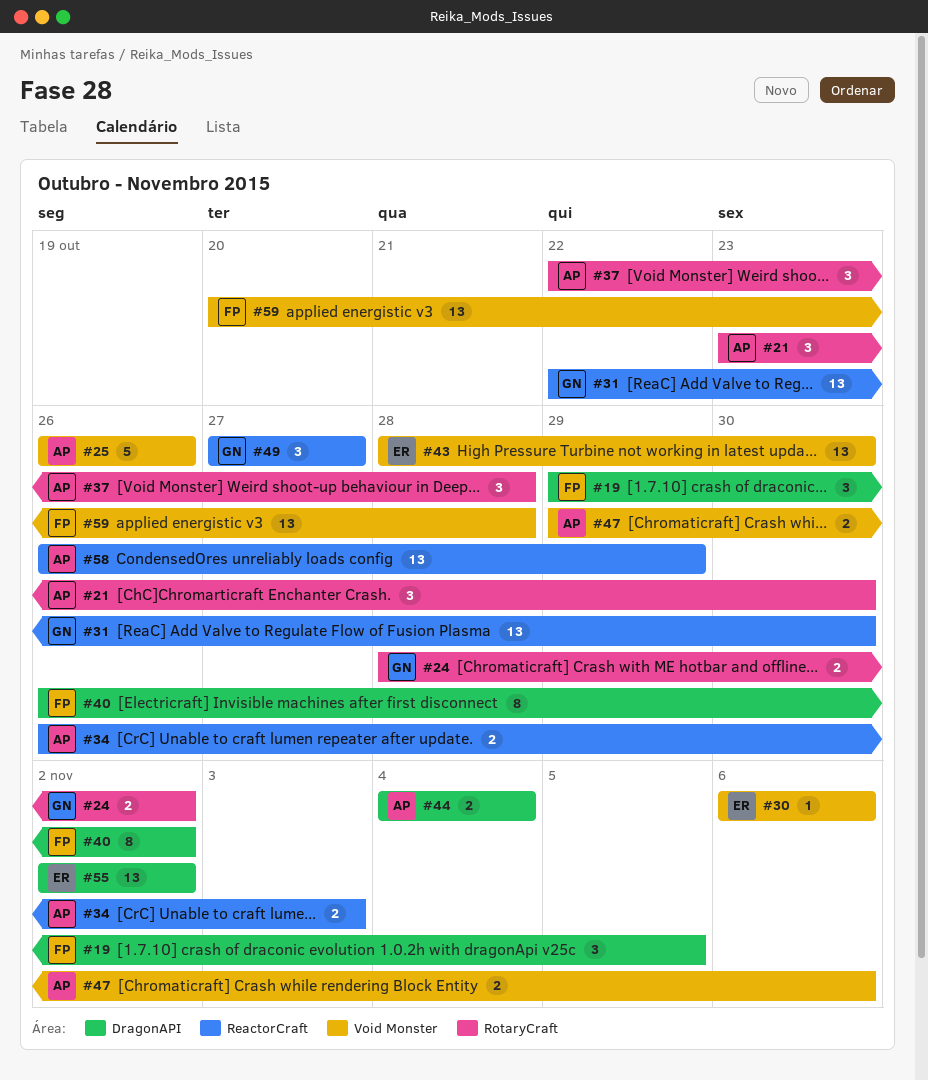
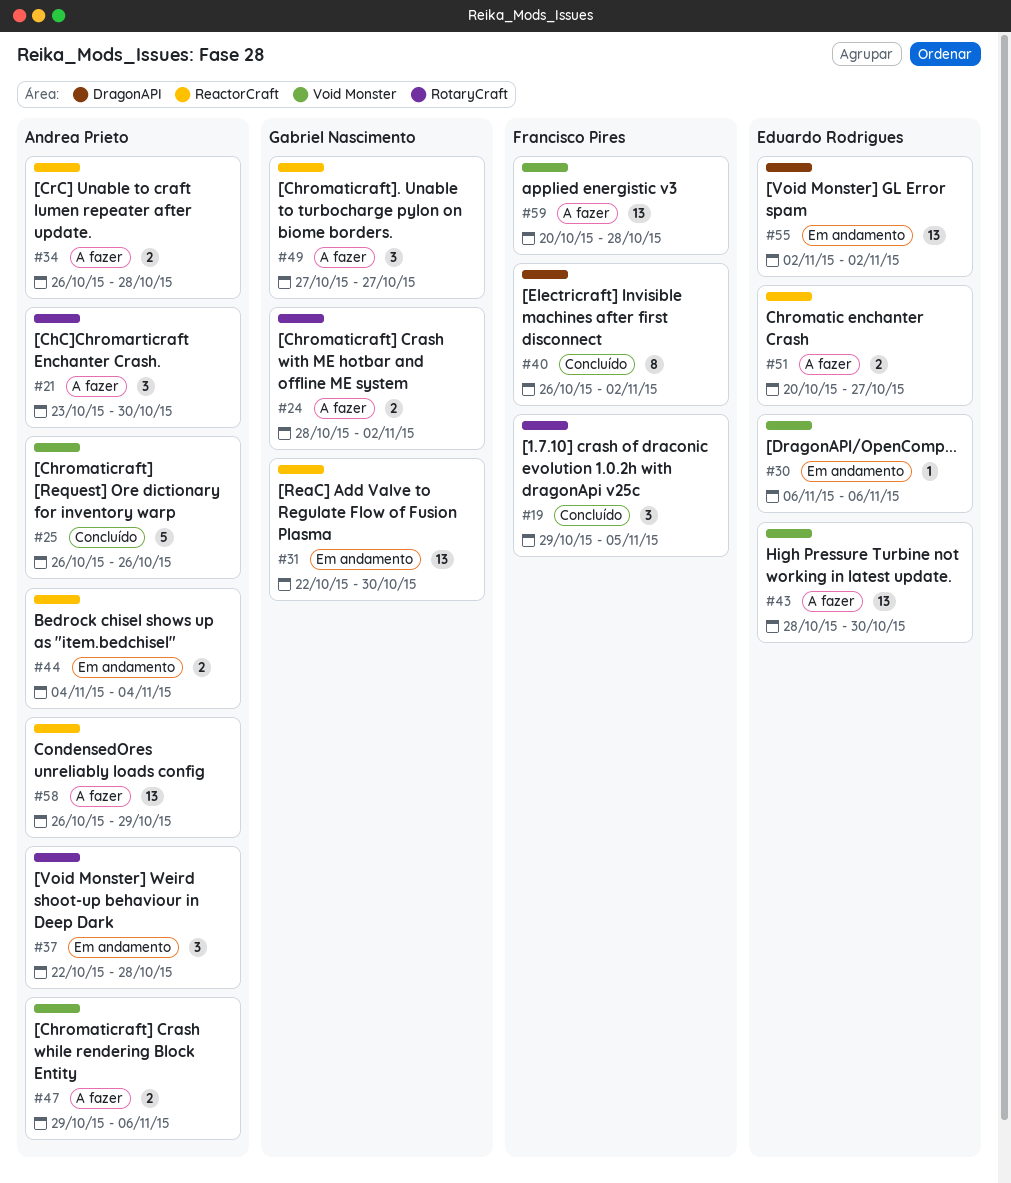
#19, label: DragonAPI -> RotaryCraft
#34, due: Nov 3 -> Oct 28
#44, label: DragonAPI -> ReactorCraft
#51: none -> present

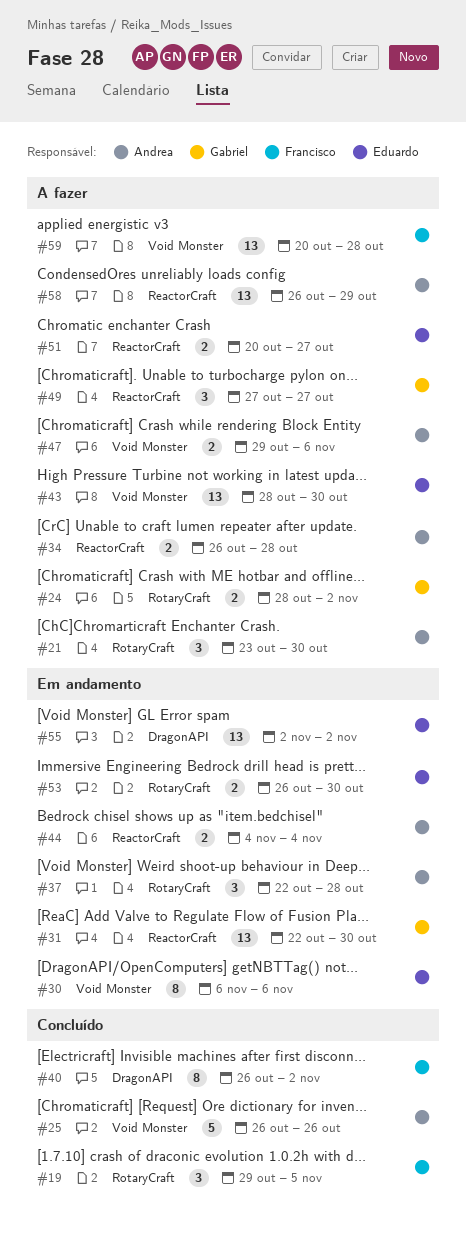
#30, estimate: 1 -> 8
#53: none -> present

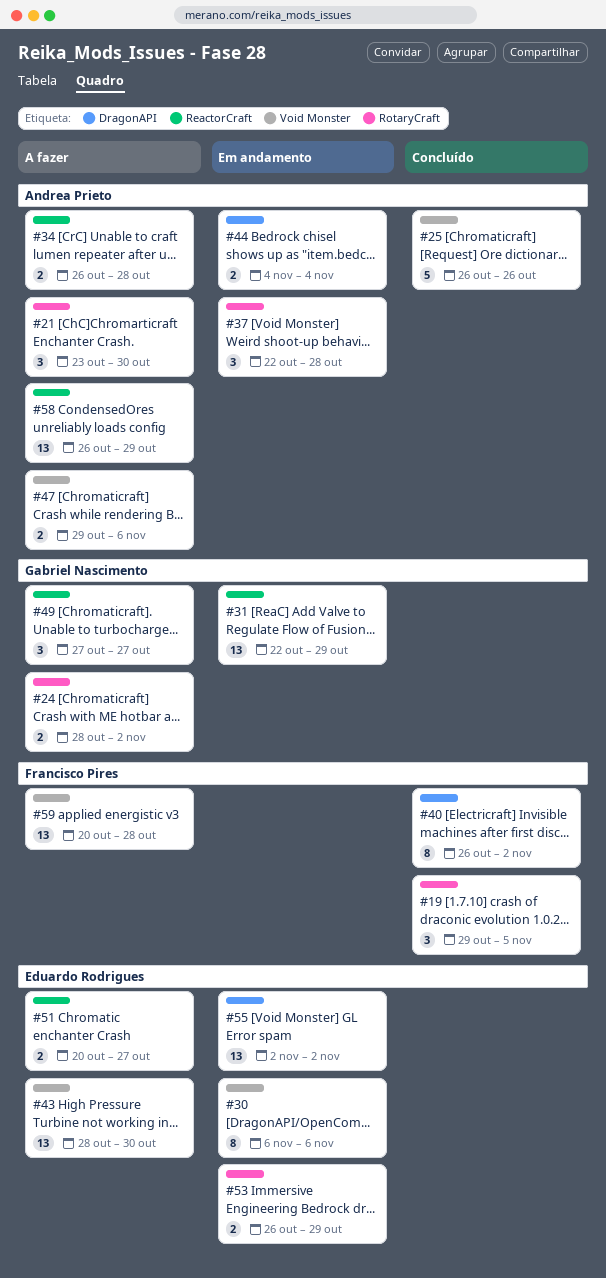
#31, due: Oct 30 -> Oct 29
#44, label: ReactorCraft -> DragonAPI
#53, due: Oct 30 -> Oct 29

